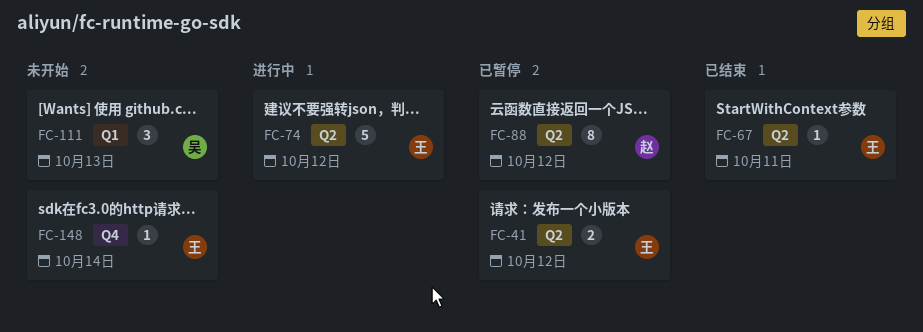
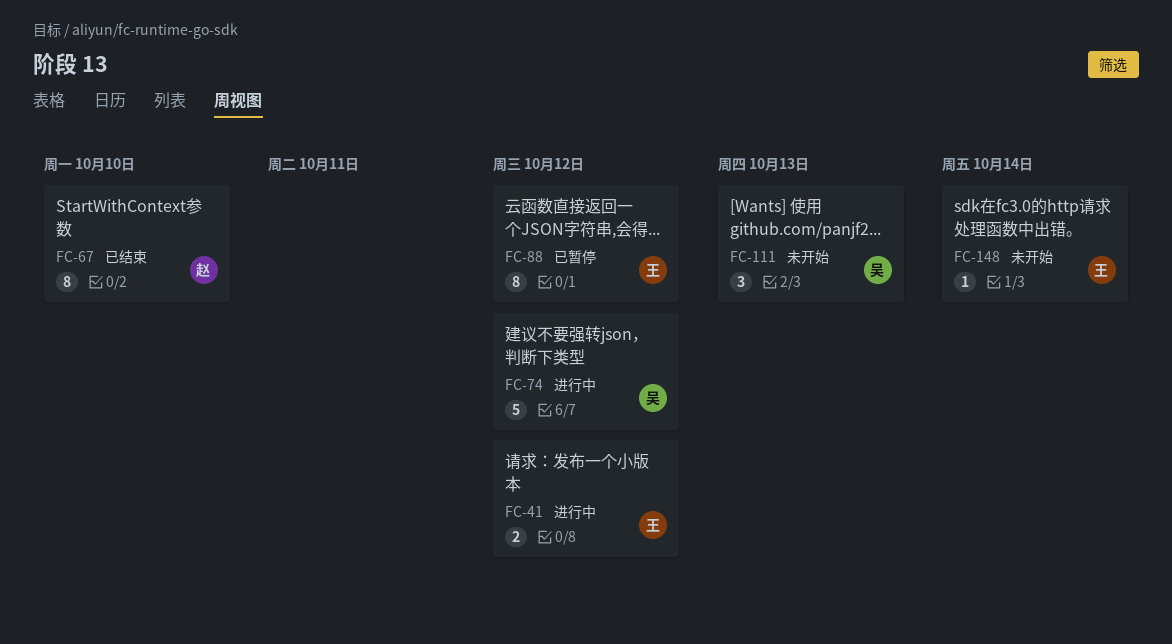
FC-41, status: 已暂停 -> 进行中
FC-67, owner: 王 -> 赵
FC-67, estimate: 1 -> 8
FC-67, due: Oct 11 -> Oct 10
FC-74, owner: 王 -> 吴
FC-88, owner: 赵 -> 王

